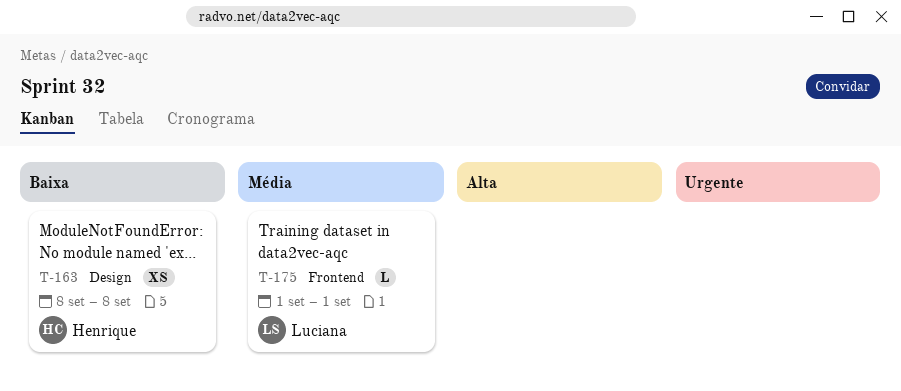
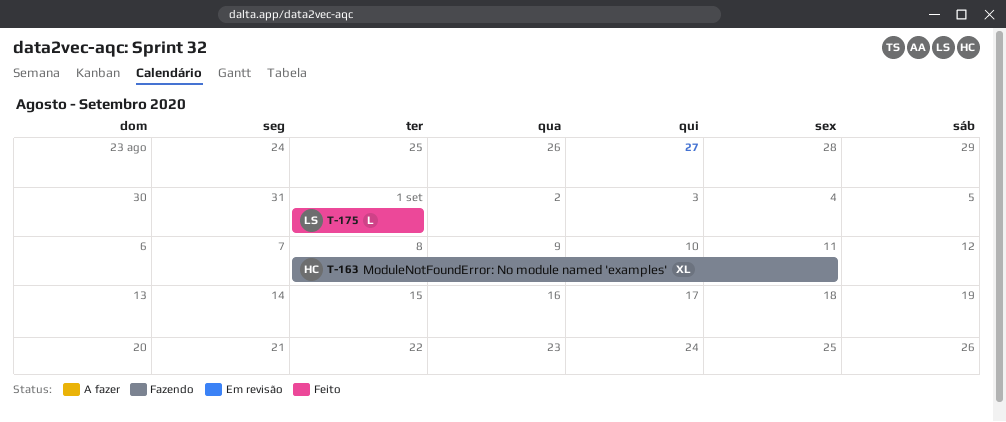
T-163, estimate: XS -> XL
T-163, due: Sep 8 -> Sep 11

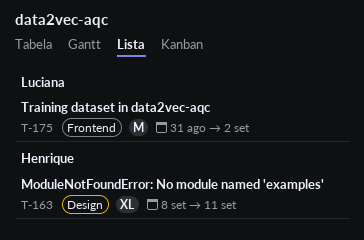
T-175, estimate: L -> M
T-175, start: Sep 1 -> Aug 31
T-175, due: Sep 1 -> Sep 2

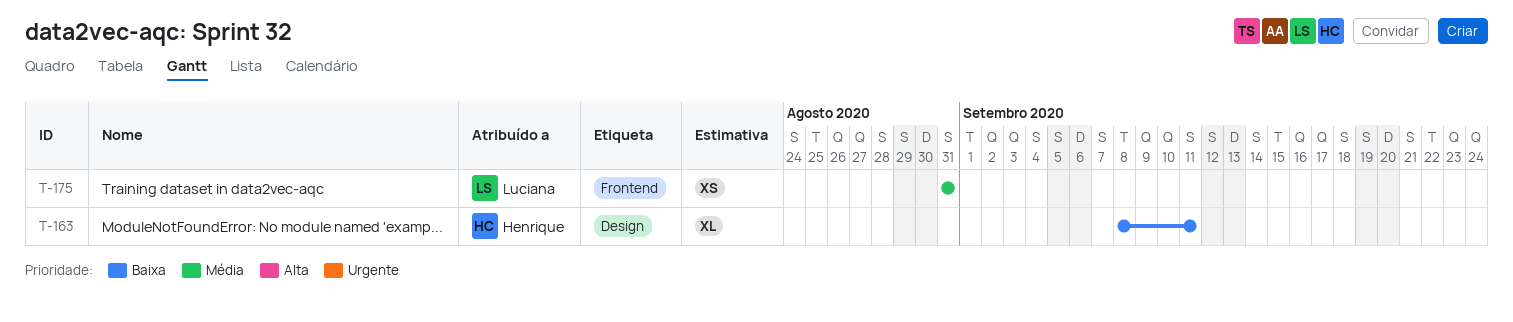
T-175, estimate: M -> XS
T-175, due: Sep 2 -> Aug 31

